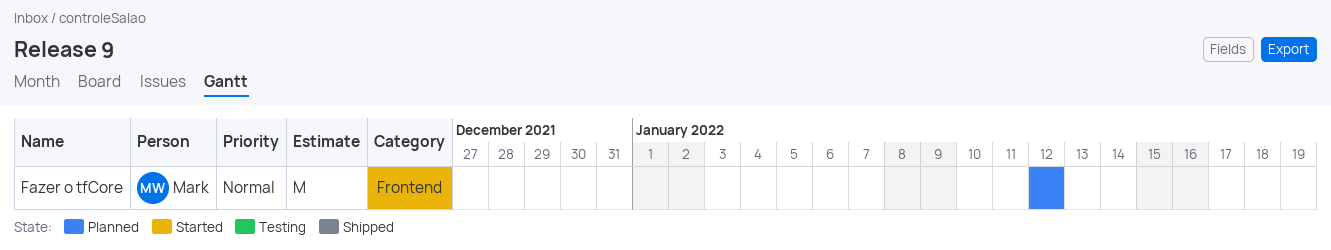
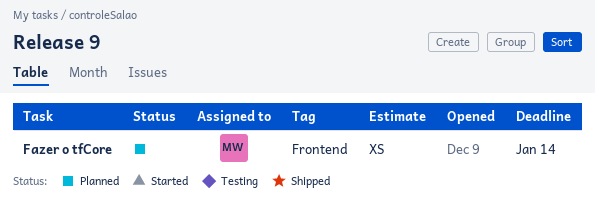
Fazer o tfCore, estimate: M -> XS
Fazer o tfCore, due: Jan 12 -> Jan 14

